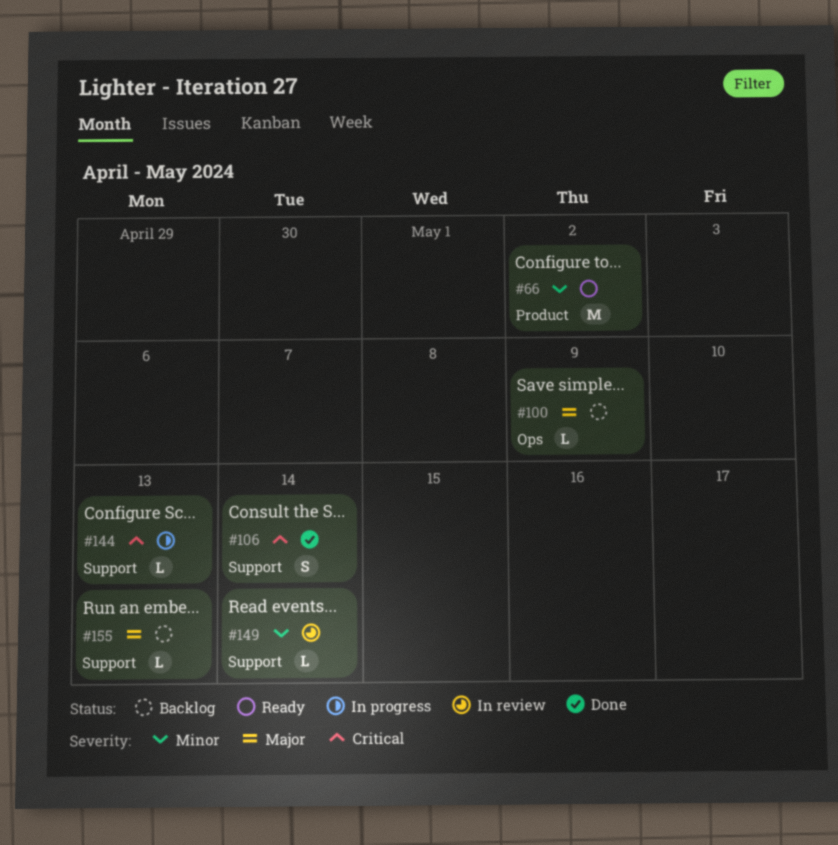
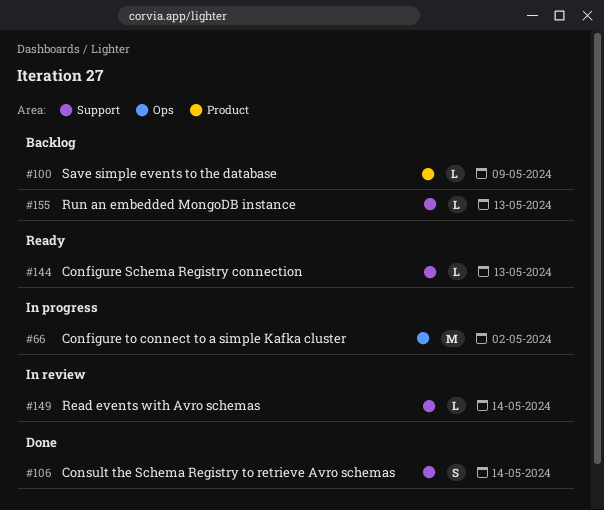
#66, status: Ready -> In progress
#66, label: Product -> Ops
#100, label: Ops -> Product
#144, status: In progress -> Ready

